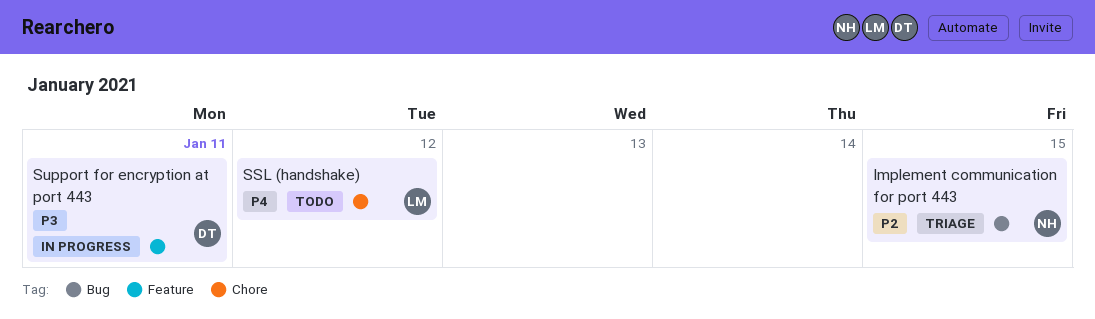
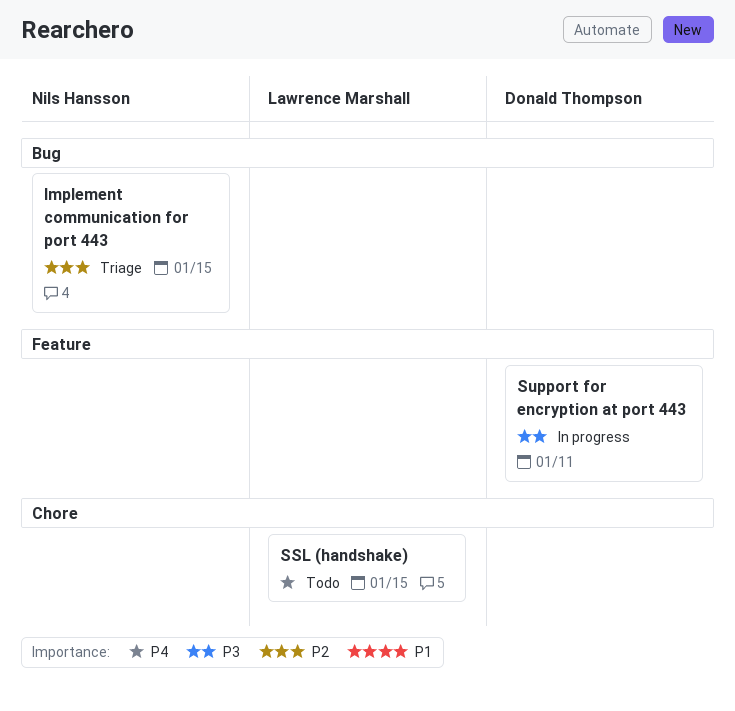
SSL (handshake), due: Jan 12 -> Jan 15

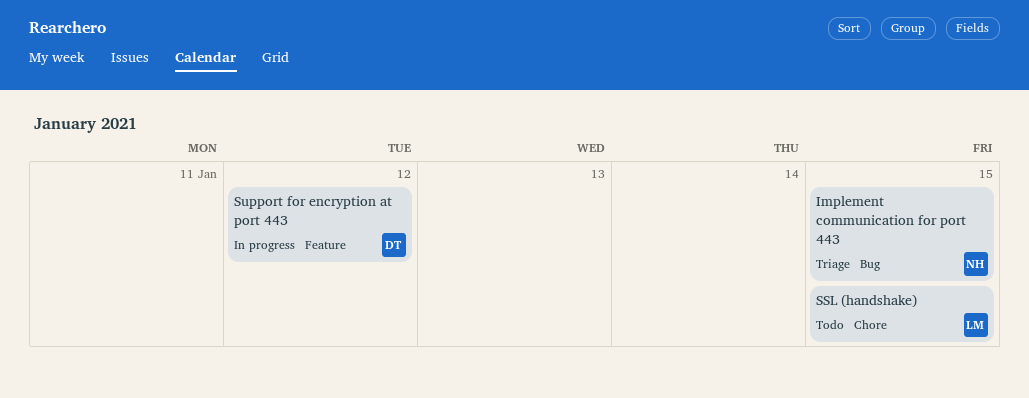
Support for encryption at port 443, due: Jan 11 -> Jan 12

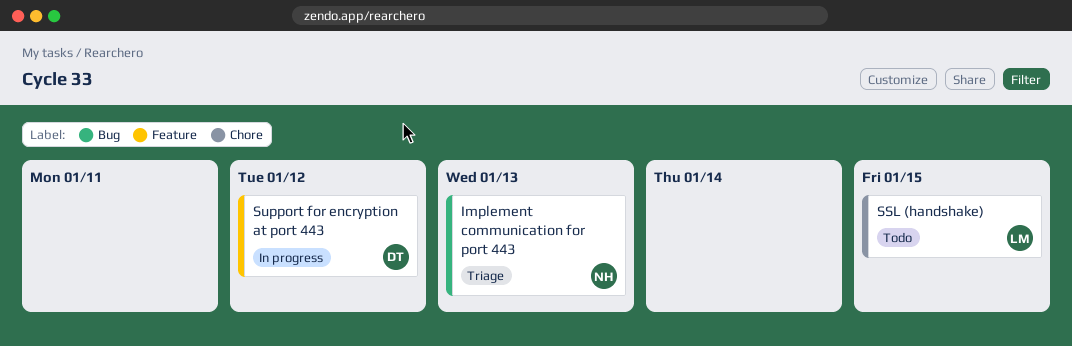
Implement communication for port 443, due: Jan 15 -> Jan 13

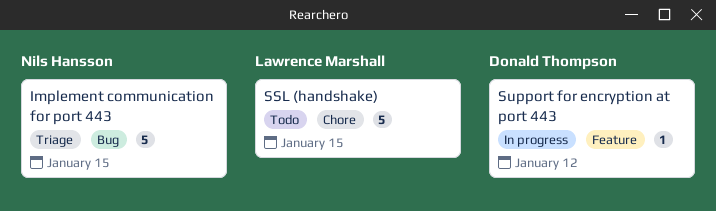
Implement communication for port 443, due: Jan 13 -> Jan 15

